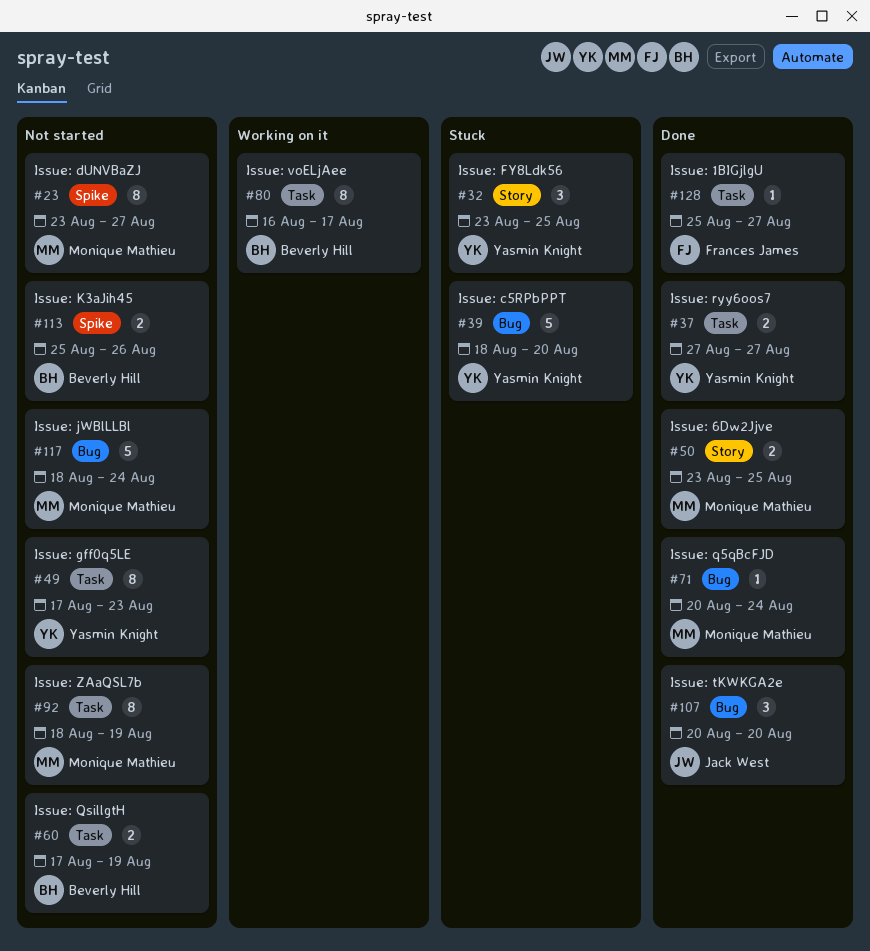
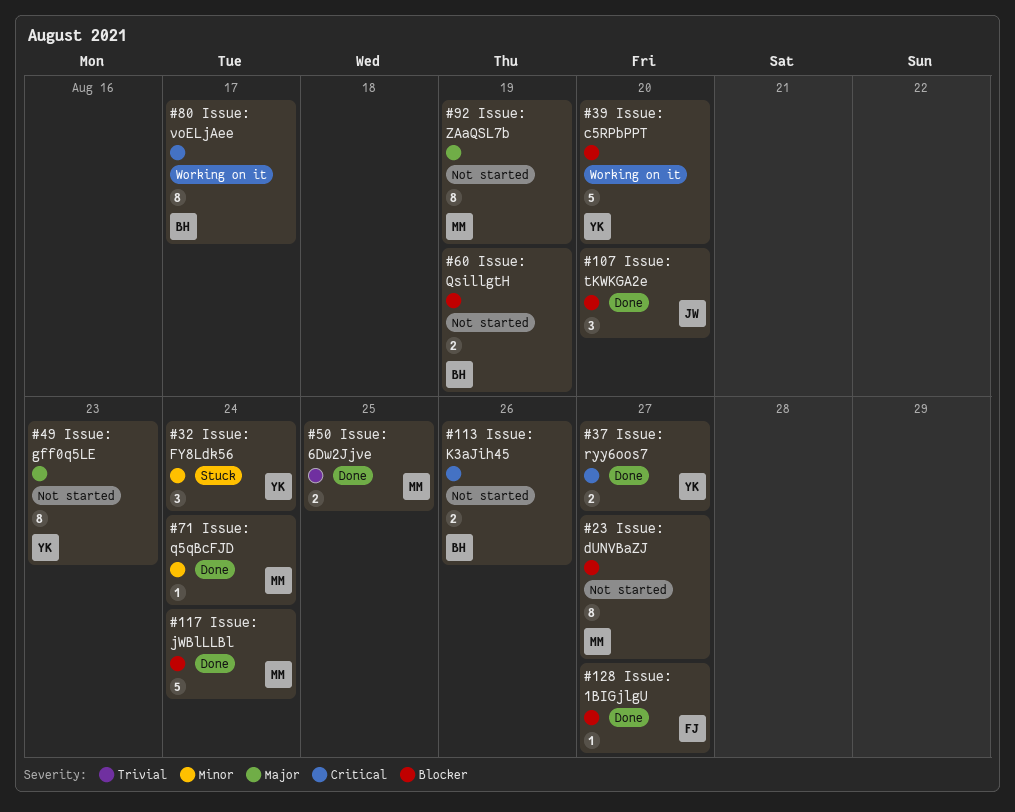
#32, due: Aug 25 -> Aug 24
#39, status: Stuck -> Working on it
#117, status: Not started -> Done

